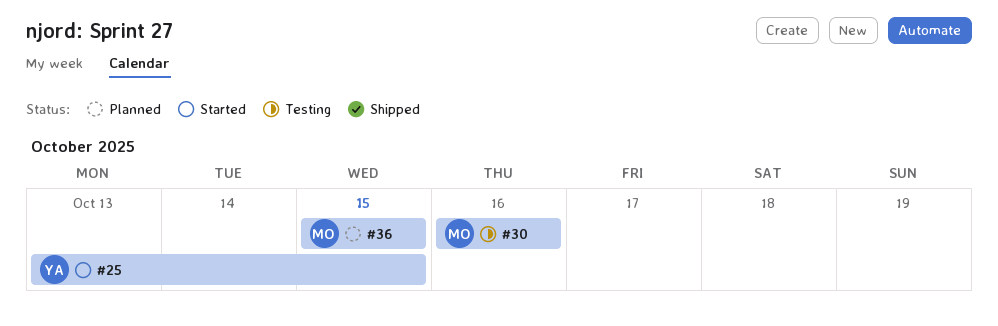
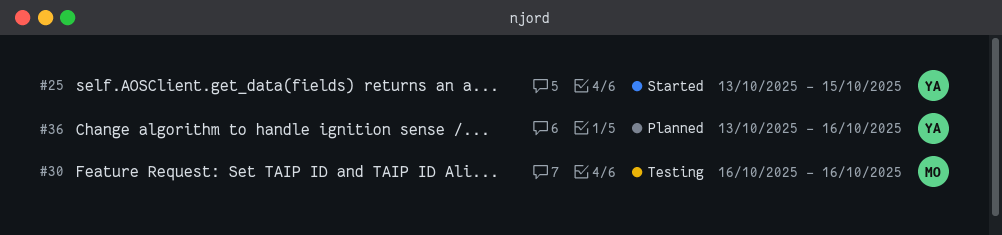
#36, owner: MO -> YA
#36, start: Oct 15 -> Oct 13
#36, due: Oct 15 -> Oct 16

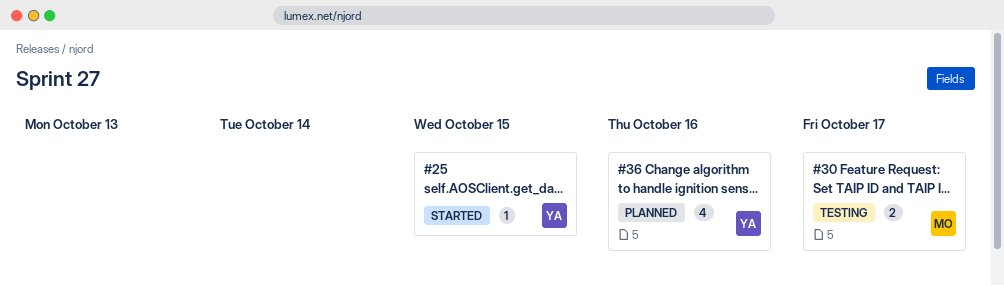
#30, due: Oct 16 -> Oct 17

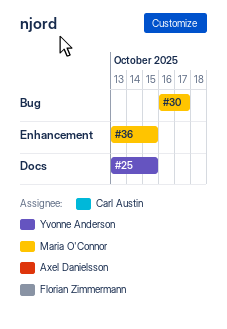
#36, owner: Yvonne Anderson -> Maria O'Connor
#36, due: Oct 16 -> Oct 15

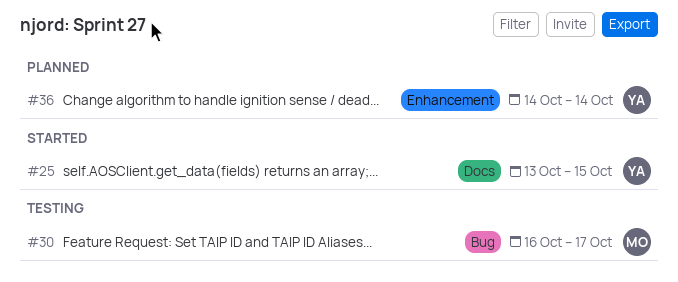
#36, owner: Maria O'Connor -> Yvonne Anderson
#36, start: Oct 13 -> Oct 14
#36, due: Oct 15 -> Oct 14

